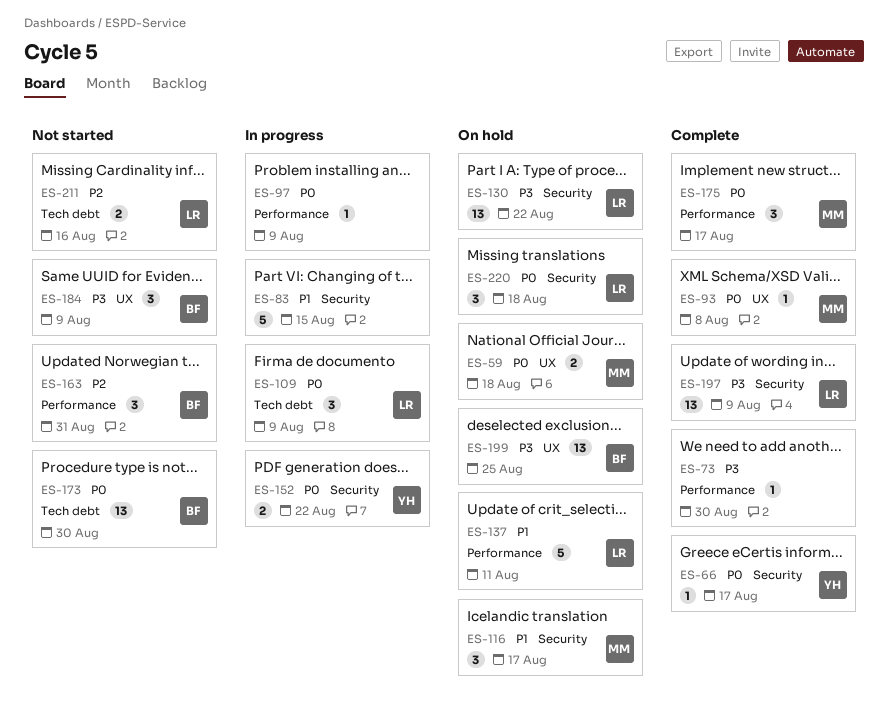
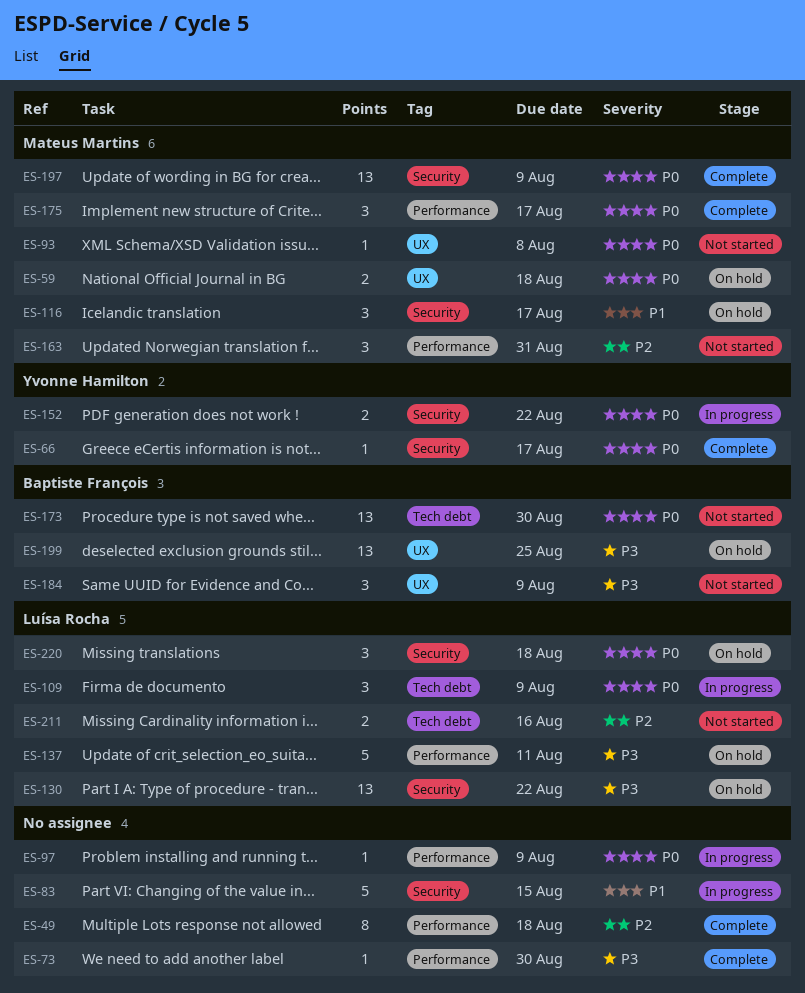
ES-49: none -> present
ES-93, status: Complete -> Not started
ES-137, priority: P1 -> P3
ES-163, owner: Baptiste François -> Mateus Martins
ES-197, owner: Luísa Rocha -> Mateus Martins
ES-197, priority: P3 -> P0

